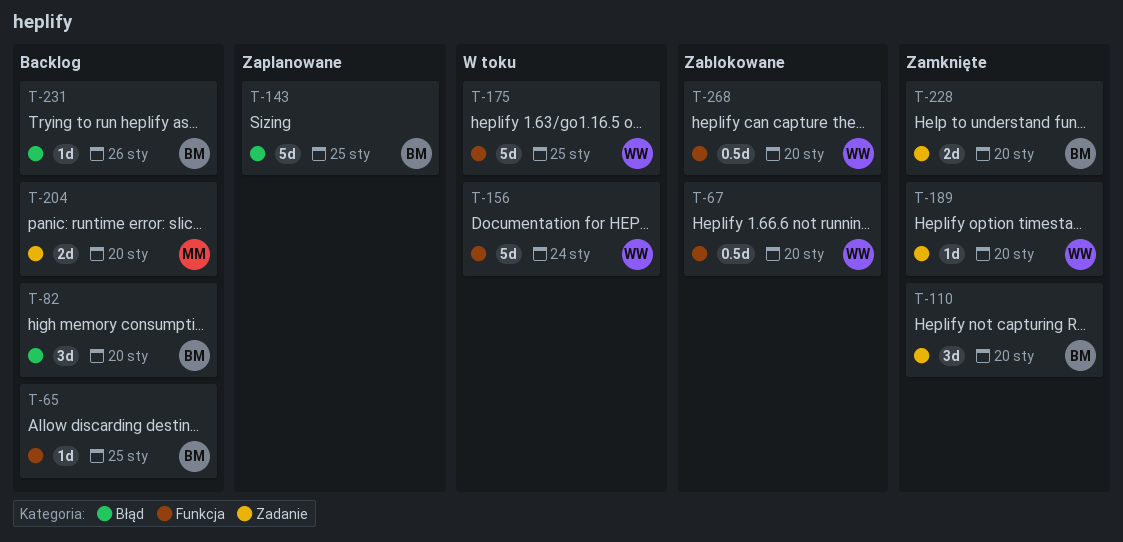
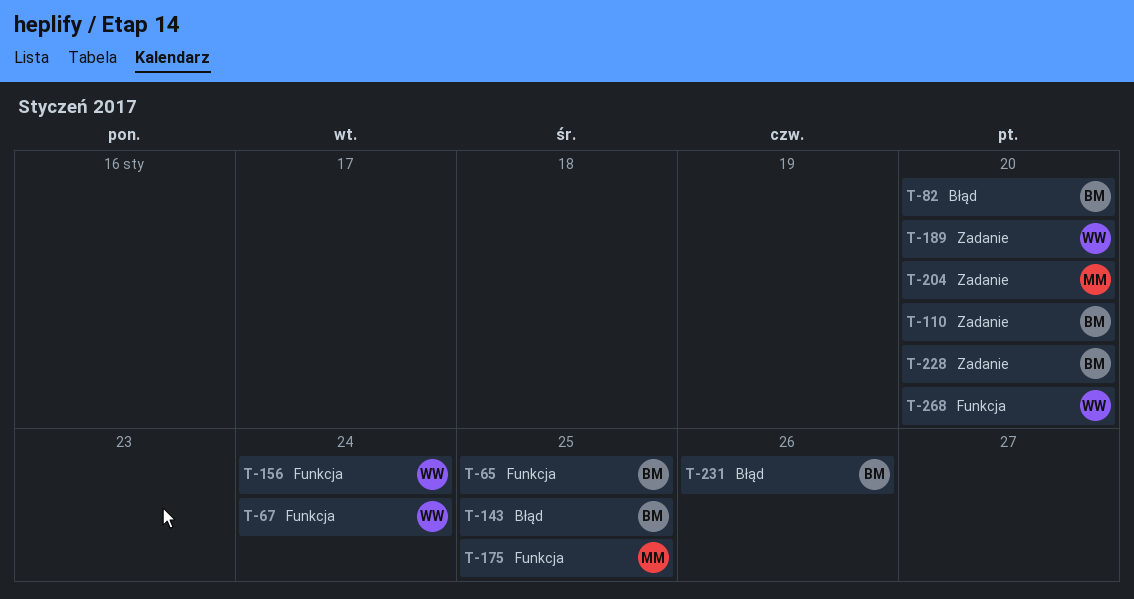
T-67, due: Jan 20 -> Jan 24
T-175, owner: WW -> MM

